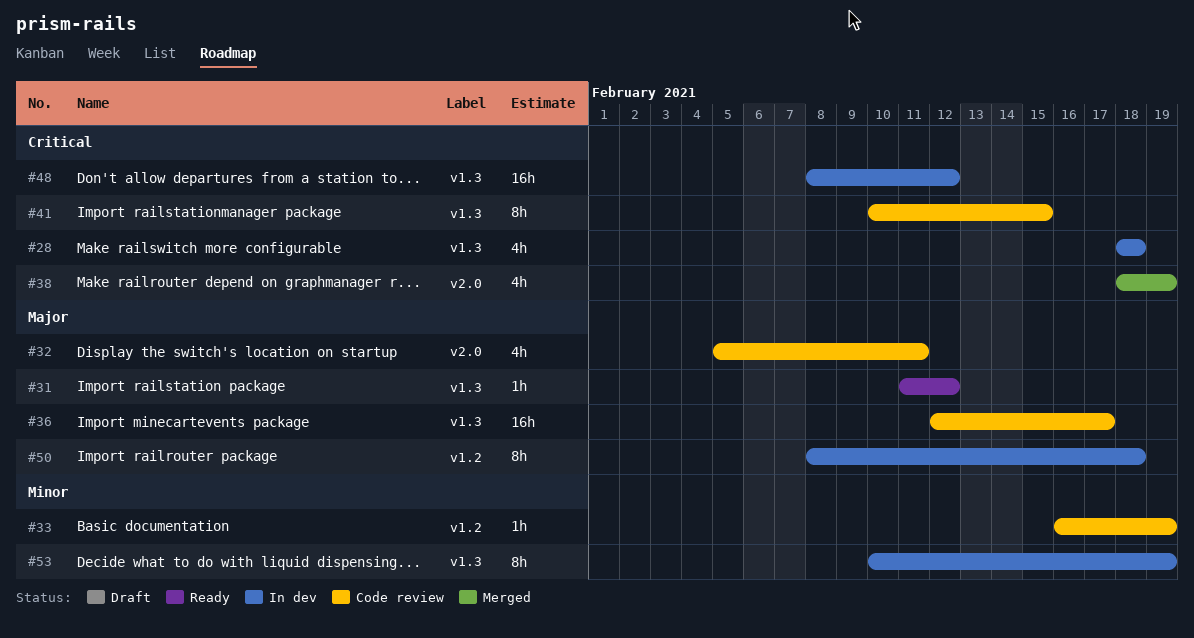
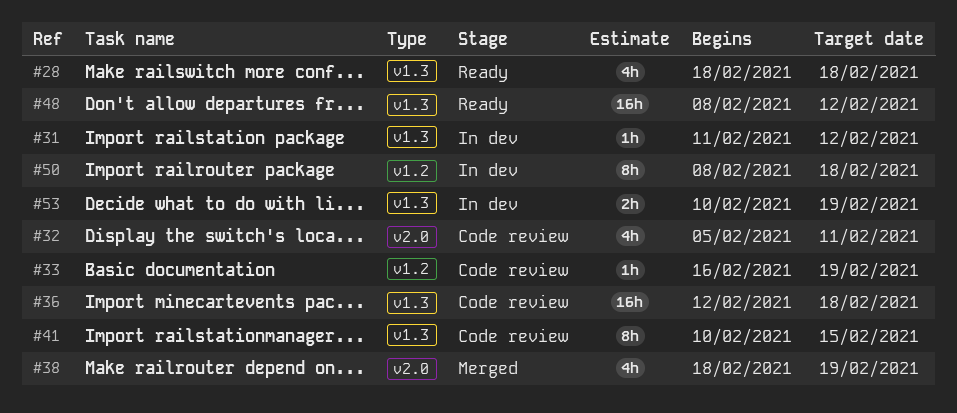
#28, status: In dev -> Ready
#31, status: Ready -> In dev
#36, due: Feb 17 -> Feb 18
#48, status: In dev -> Ready
#53, estimate: 8h -> 2h

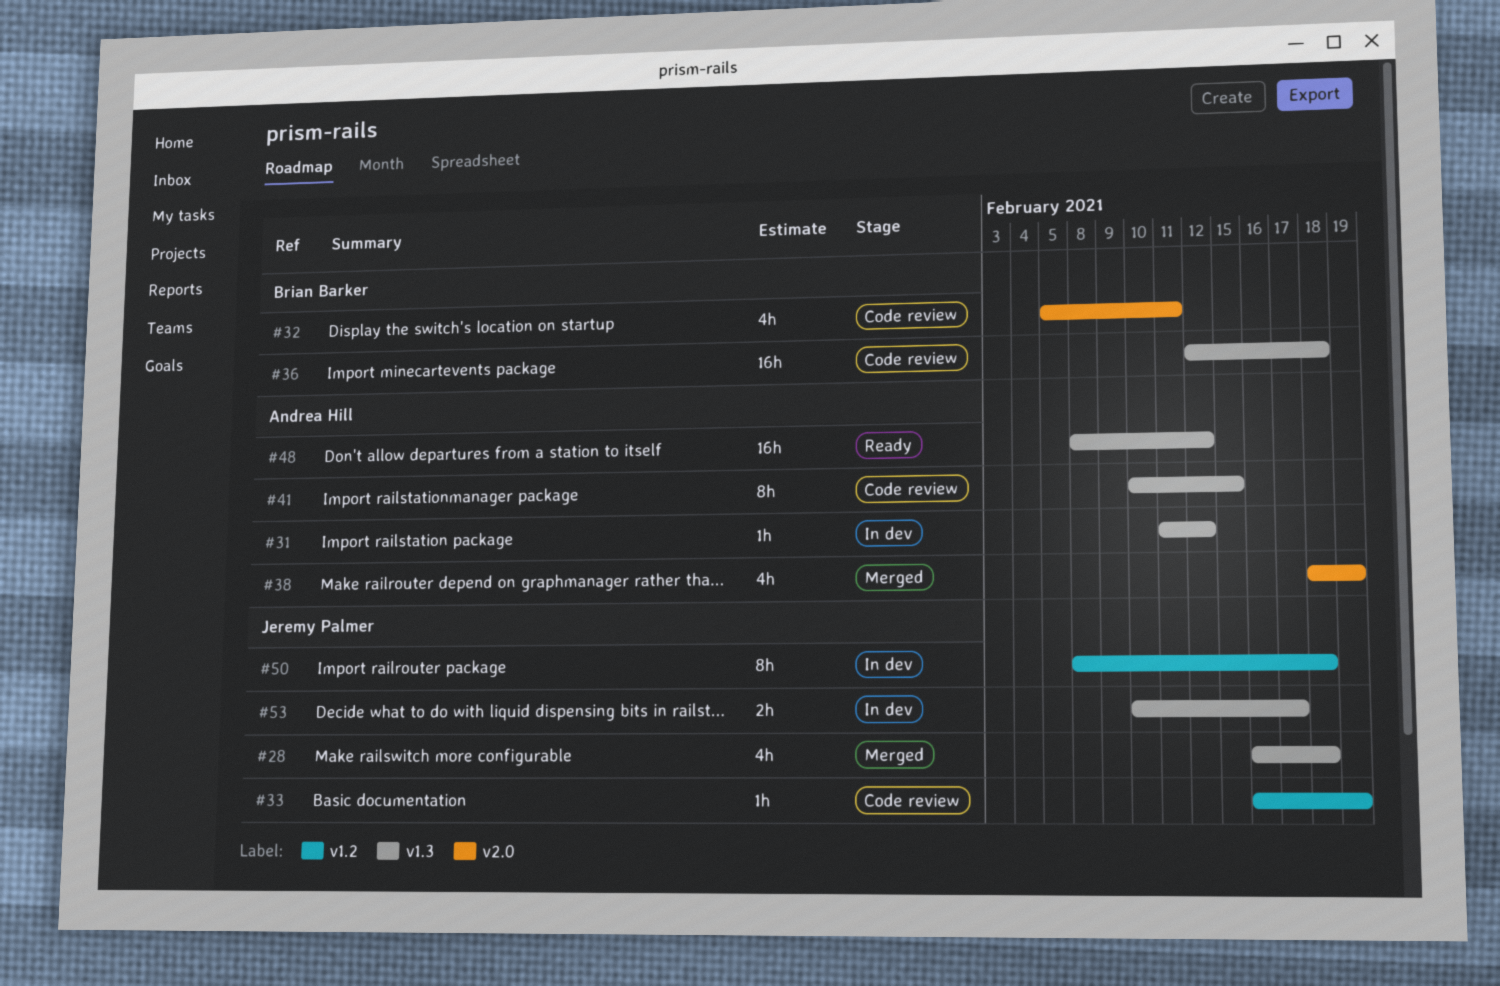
#28, status: Ready -> Merged
#28, start: Feb 18 -> Feb 16
#53, due: Feb 19 -> Feb 17

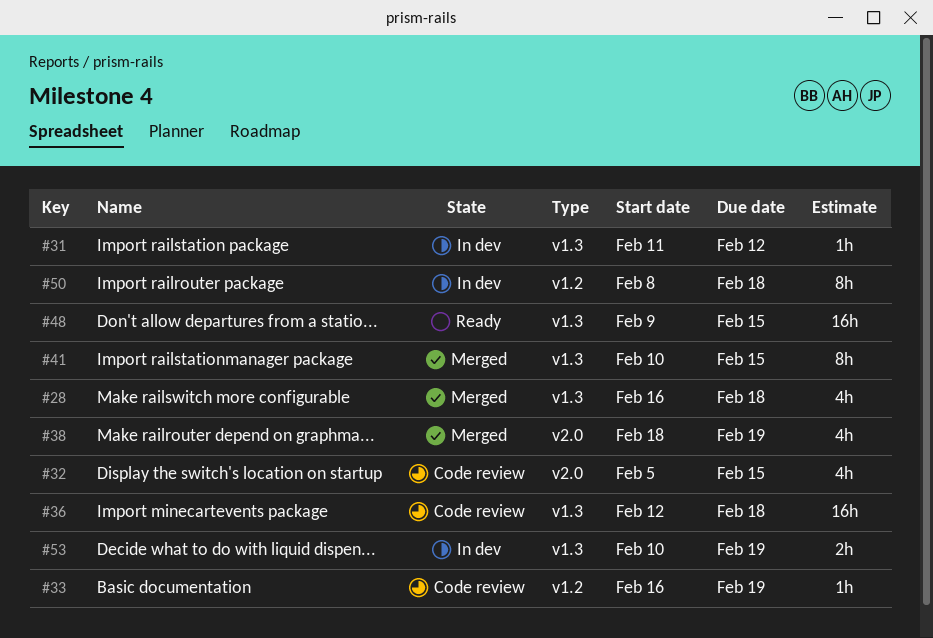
#32, due: Feb 11 -> Feb 15
#41, status: Code review -> Merged
#48, start: Feb 8 -> Feb 9
#48, due: Feb 12 -> Feb 15
#53, due: Feb 17 -> Feb 19

